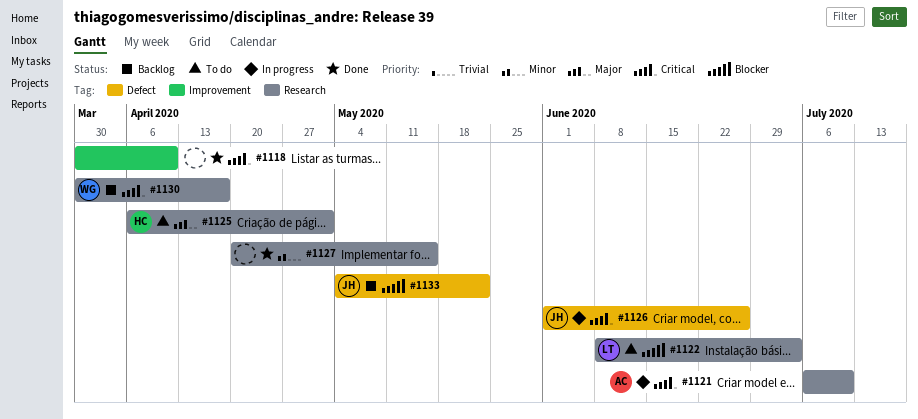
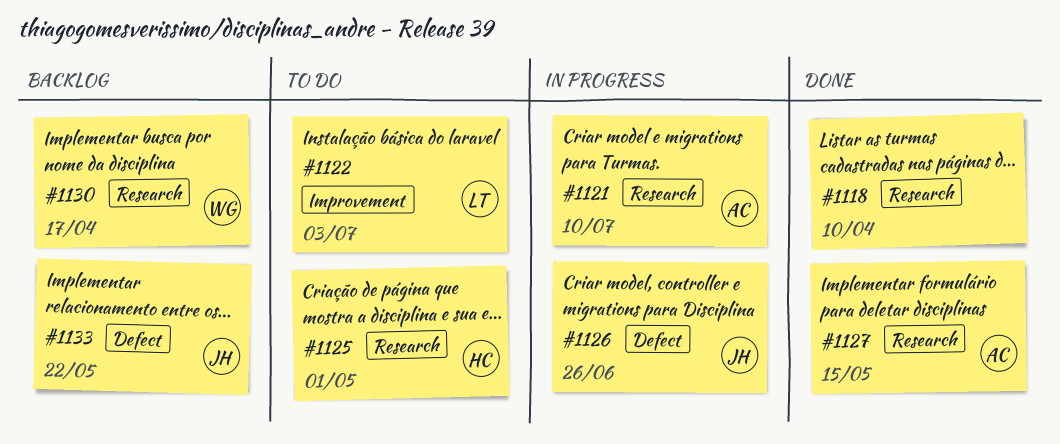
#1118, label: Improvement -> Research
#1122, label: Research -> Improvement
#1127, owner: none -> AC

